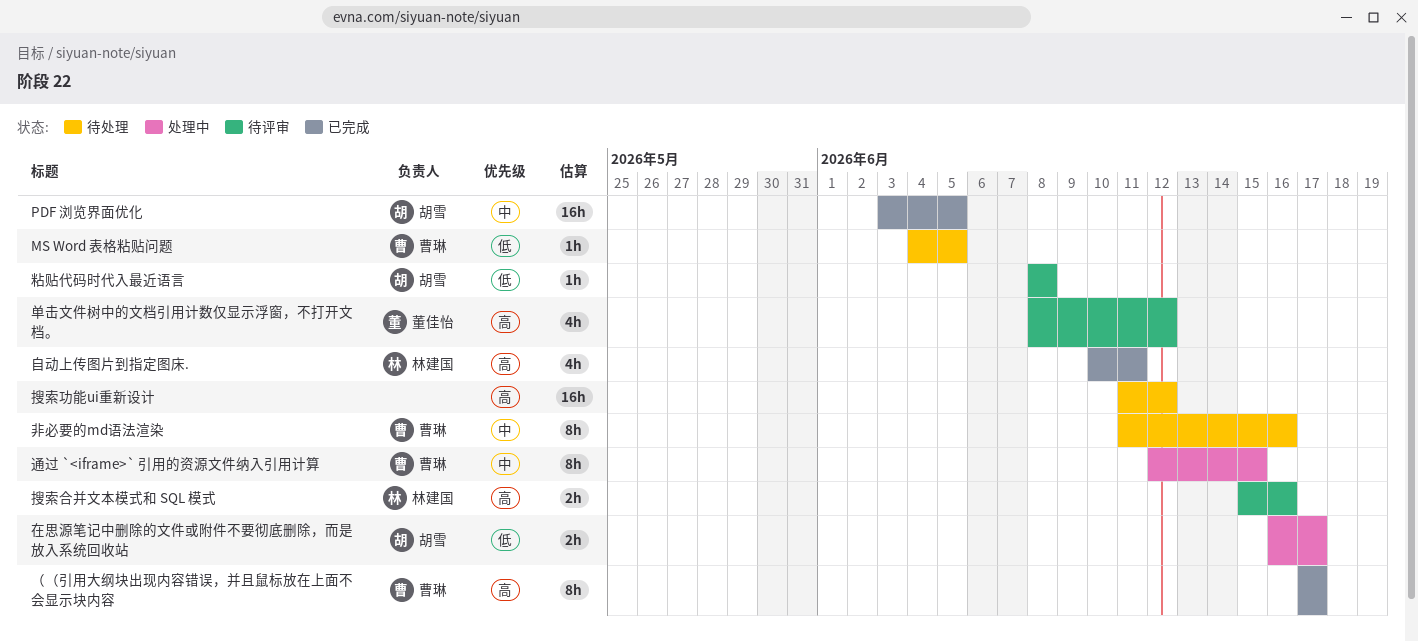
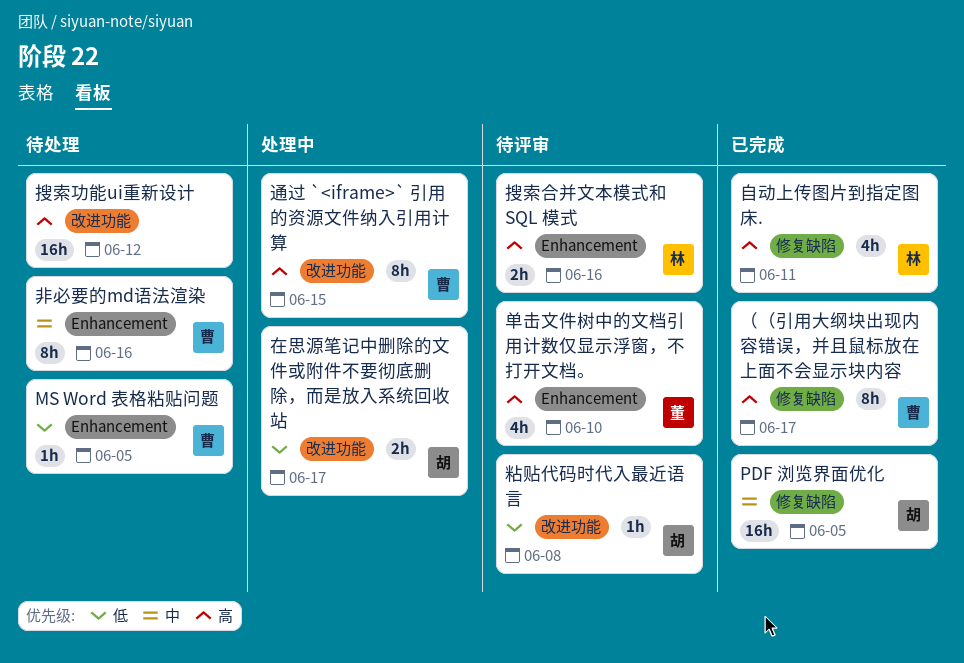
单击文件树中的文档引用计数仅显示浮窗，不打开文档。, due: Jun 12 -> Jun 10
通过 `<iframe>` 引用的资源文件纳入引用计算, priority: 中 -> 高

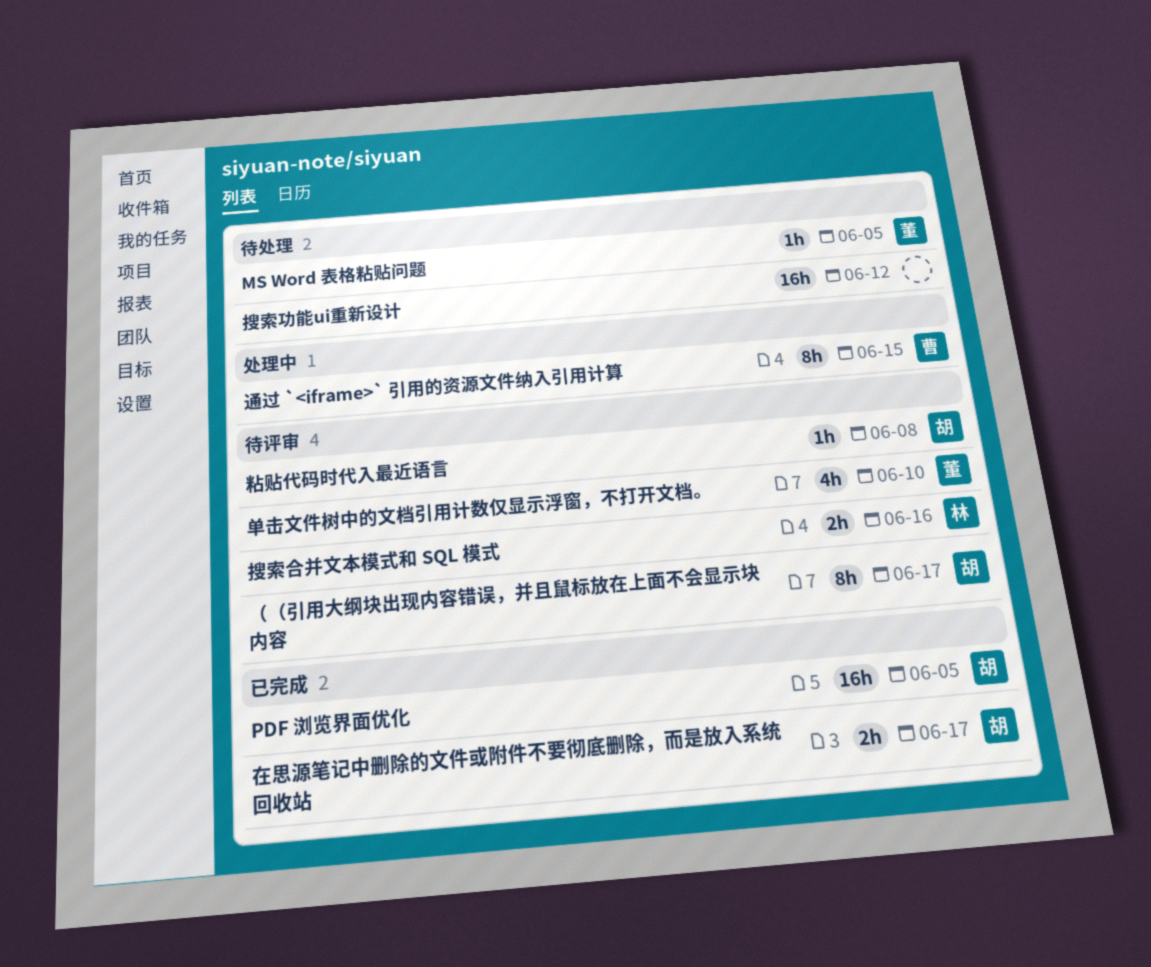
MS Word 表格粘贴问题, owner: 曹 -> 董
在思源笔记中删除的文件或附件不要彻底删除，而是放入系统回收站, status: 处理中 -> 已完成
自动上传图片到指定图床.: present -> none
非必要的md语法渲染: present -> none
（（引用大纲块出现内容错误，并且鼠标放在上面不会显示块内容, status: 已完成 -> 待评审
（（引用大纲块出现内容错误，并且鼠标放在上面不会显示块内容, owner: 曹 -> 胡

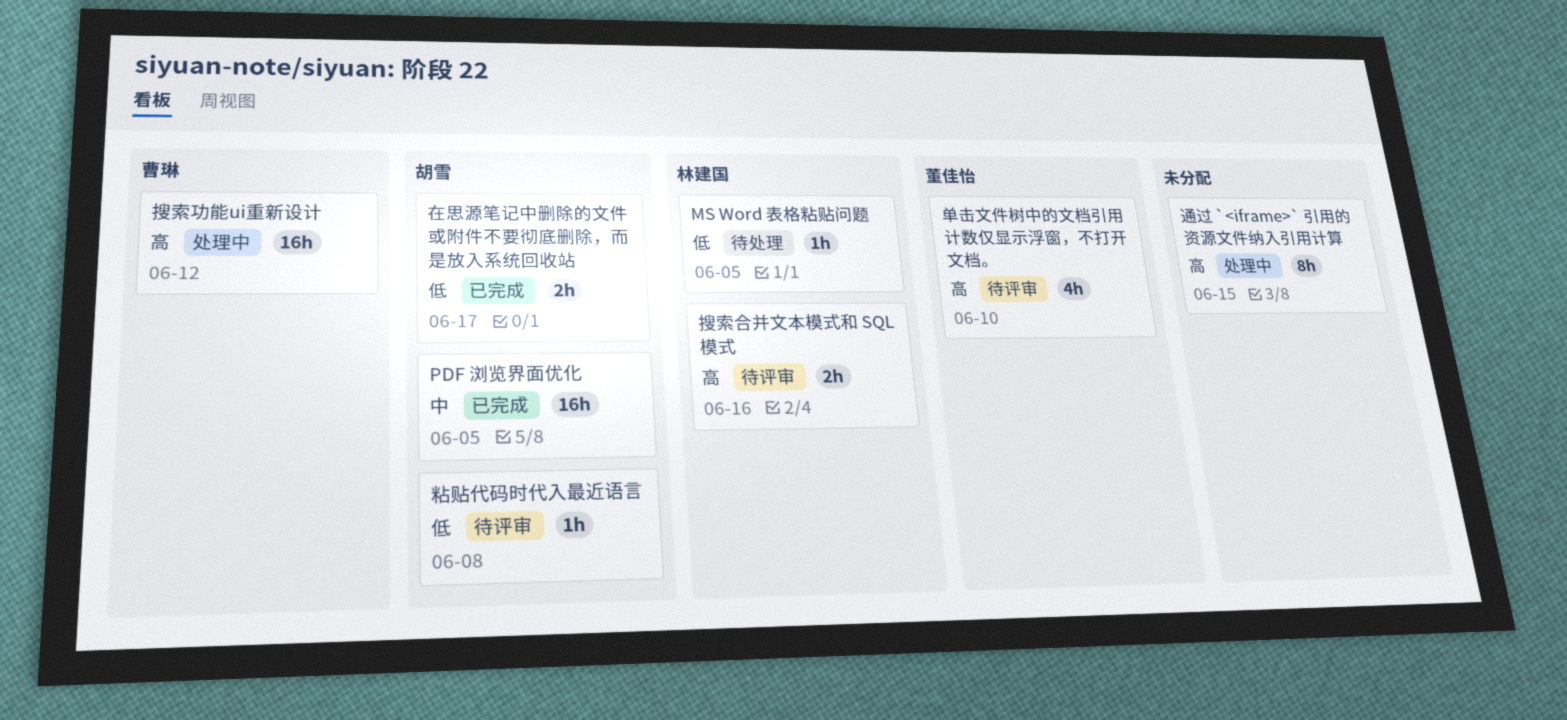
MS Word 表格粘贴问题, owner: 董佳怡 -> 林建国
搜索功能ui重新设计, status: 待处理 -> 处理中
搜索功能ui重新设计, owner: none -> 曹琳
通过 `<iframe>` 引用的资源文件纳入引用计算, owner: 曹琳 -> none
（（引用大纲块出现内容错误，并且鼠标放在上面不会显示块内容: present -> none

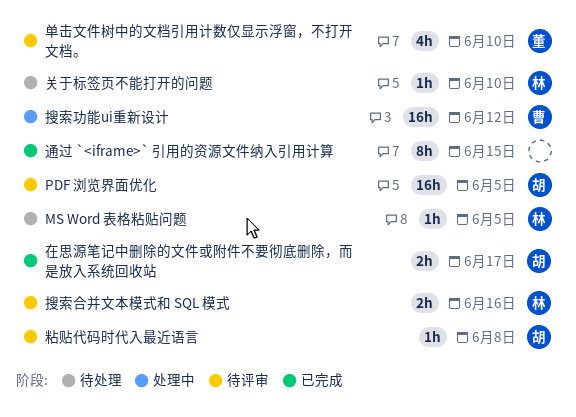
PDF 浏览界面优化, status: 已完成 -> 待评审
关于标签页不能打开的问题: none -> present
通过 `<iframe>` 引用的资源文件纳入引用计算, status: 处理中 -> 已完成

